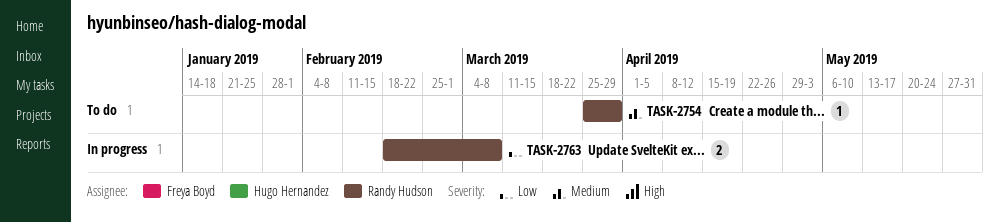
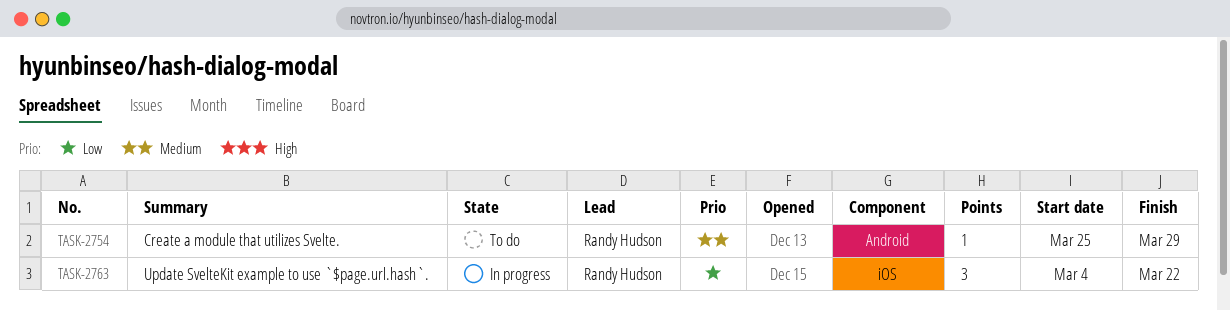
TASK-2763, estimate: 2 -> 3
TASK-2763, start: Feb 18 -> Mar 4
TASK-2763, due: Mar 8 -> Mar 22

